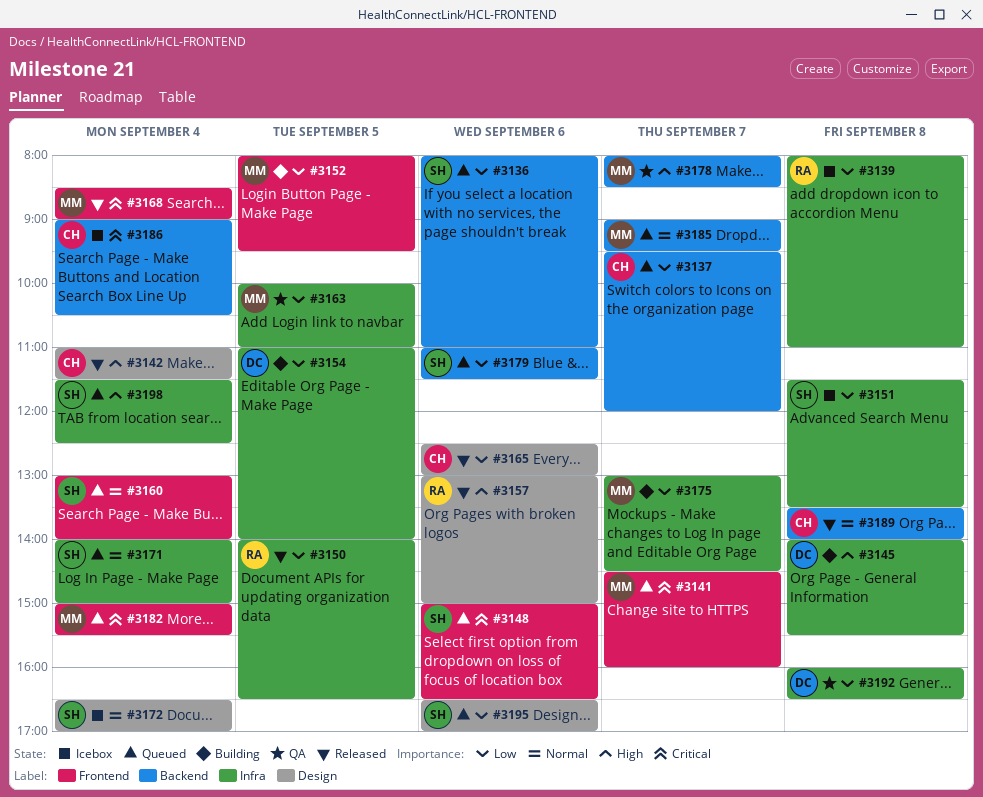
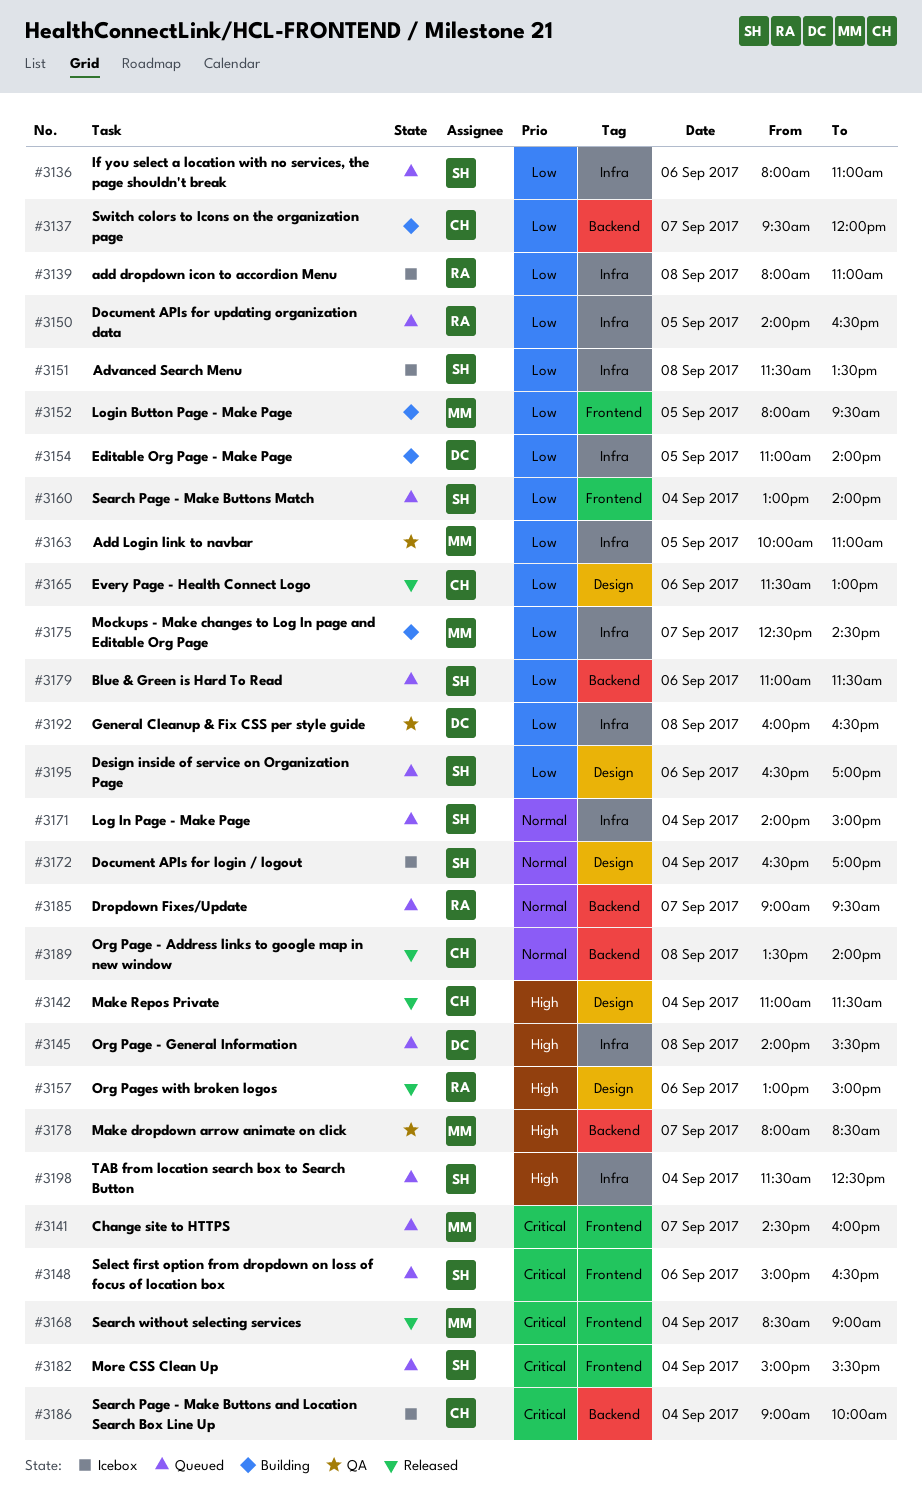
#3136, label: Backend -> Infra
#3137, status: Queued -> Building
#3145, status: Building -> Queued
#3150, status: Released -> Queued
#3160, priority: Normal -> Low
#3165, begins: 12:30 -> 11:30
#3175, begins: 13:00 -> 12:30
#3182, owner: MM -> SH
#3185, owner: MM -> RA
#3186, ends: 10:30 -> 10:00

